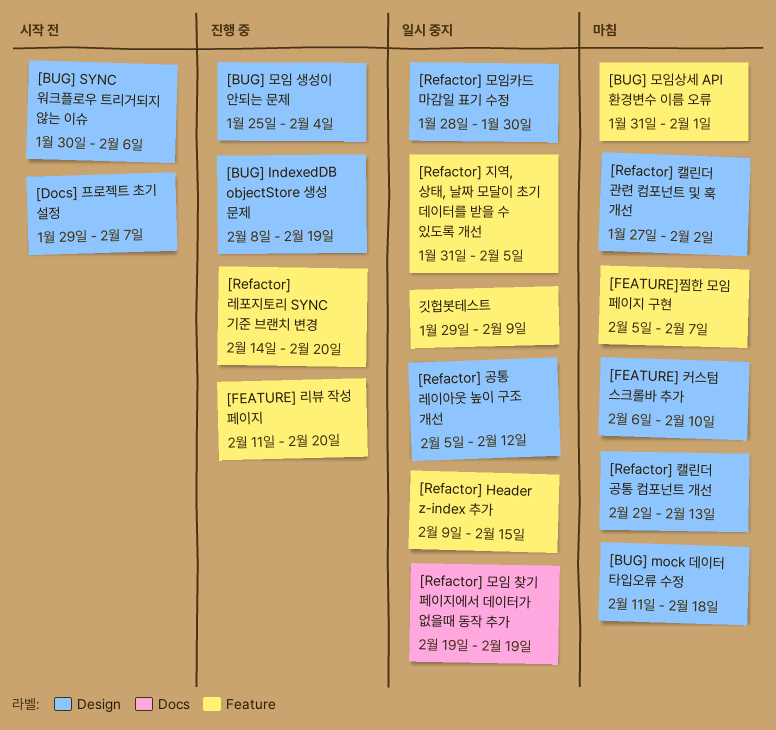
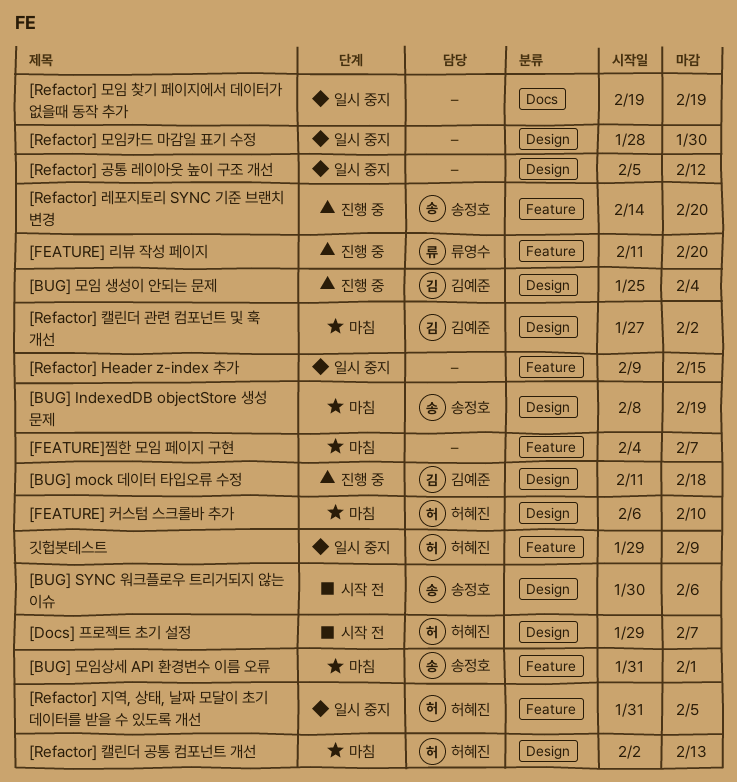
[BUG] IndexedDB objectStore 생성 문제, status: 진행 중 -> 마침
[BUG] mock 데이터 타입오류 수정, status: 마침 -> 진행 중
[FEATURE]찜한 모임 페이지 구현, start: Feb 5 -> Feb 4

